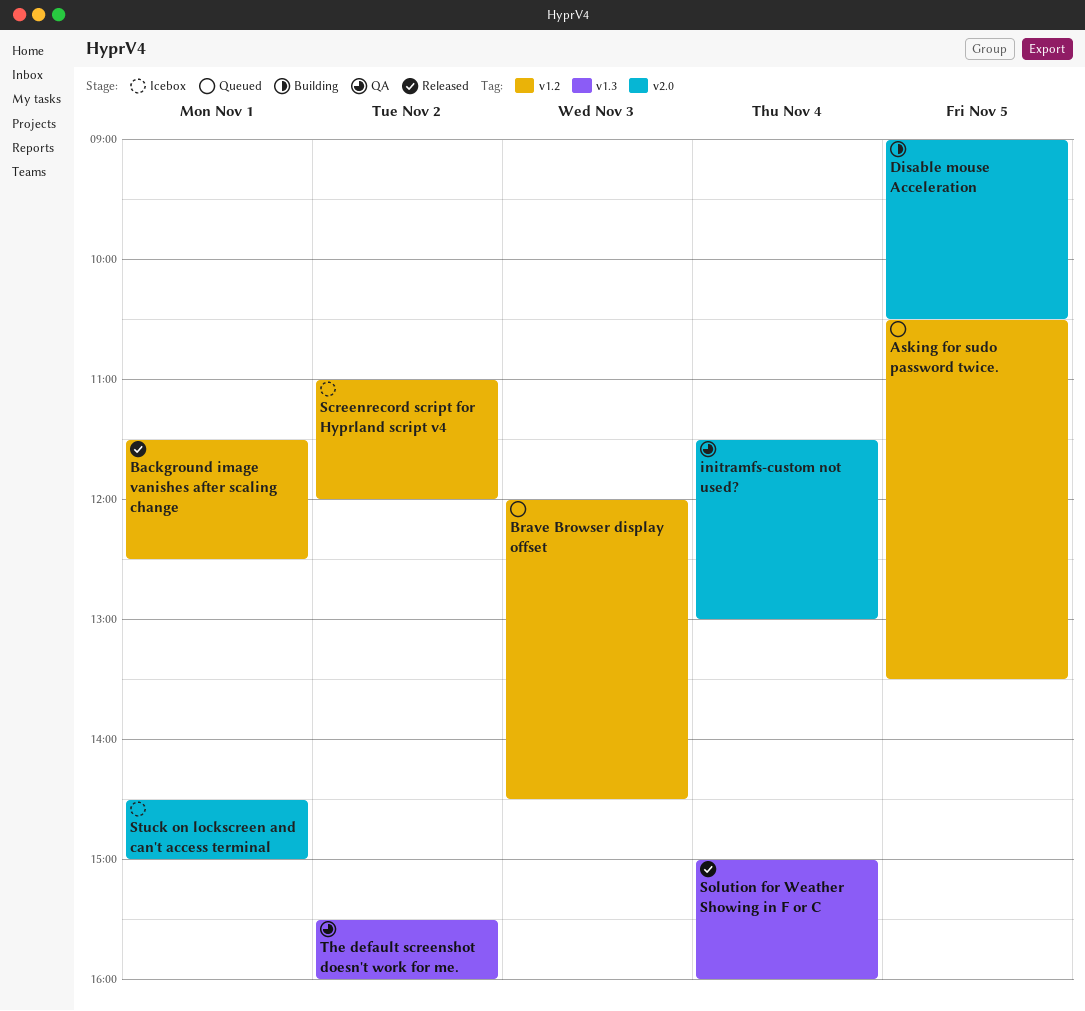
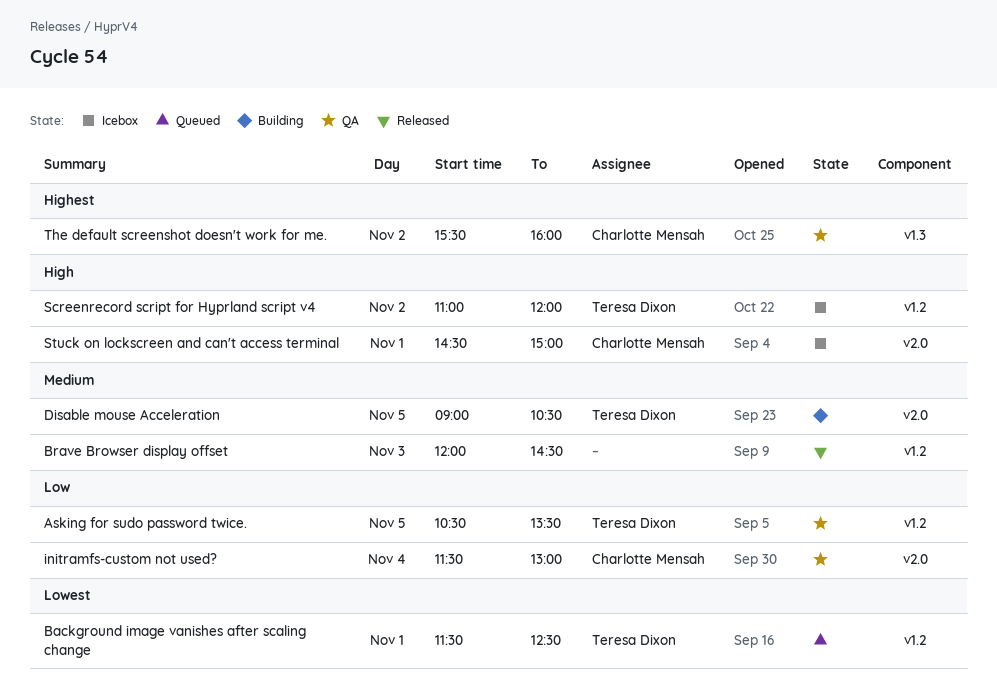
Asking for sudo password twice., status: Queued -> QA
Background image vanishes after scaling change, status: Released -> Queued
Brave Browser display offset, status: Queued -> Released
Solution for Weather Showing in F or C: present -> none

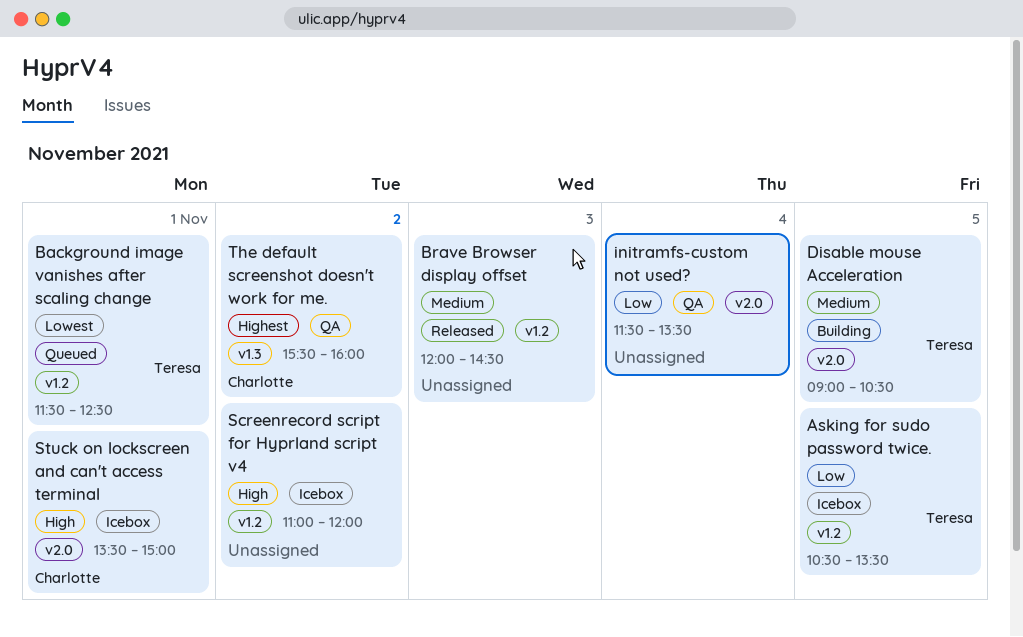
Asking for sudo password twice., status: QA -> Icebox
initramfs-custom not used?, owner: Charlotte Mensah -> none
initramfs-custom not used?, ends: 13:00 -> 13:30
Screenrecord script for Hyprland script v4, owner: Teresa Dixon -> none
Stuck on lockscreen and can't access terminal, begins: 14:30 -> 13:30

